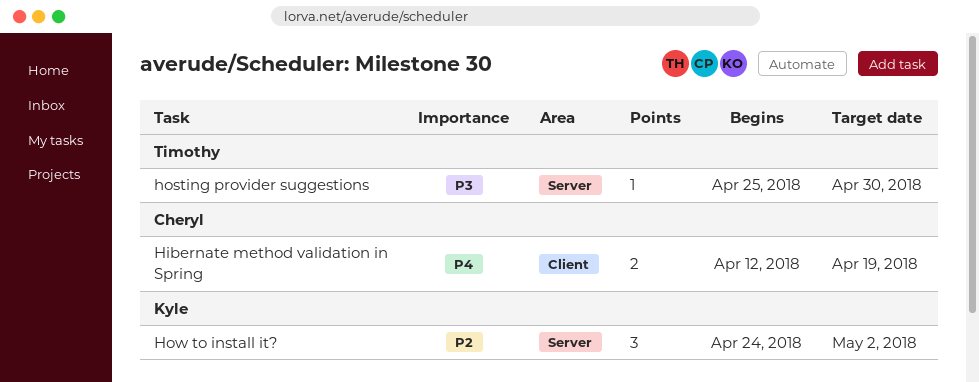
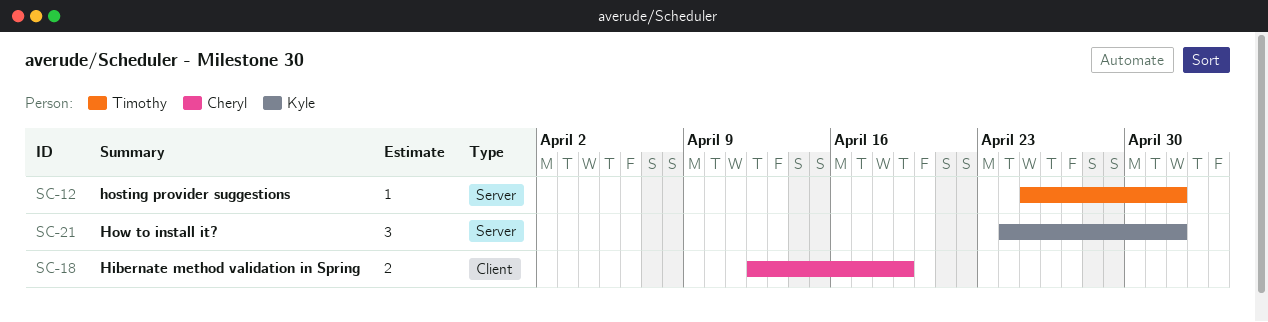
hosting provider suggestions, due: Apr 30 -> May 2

